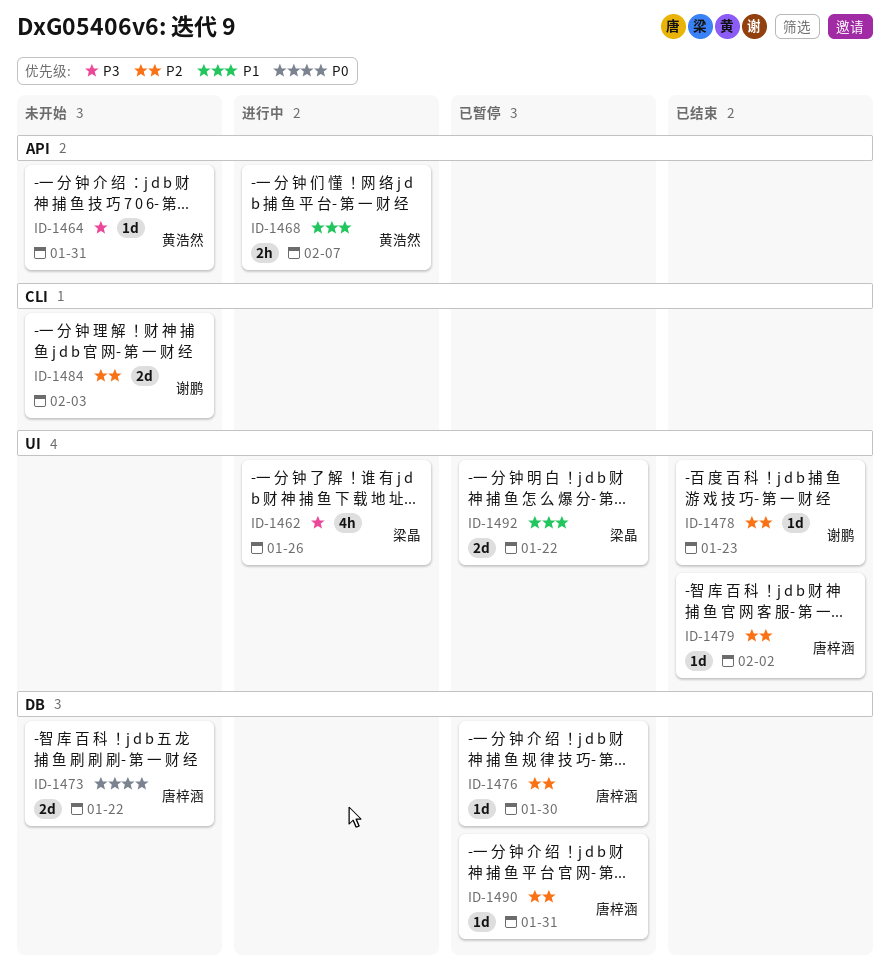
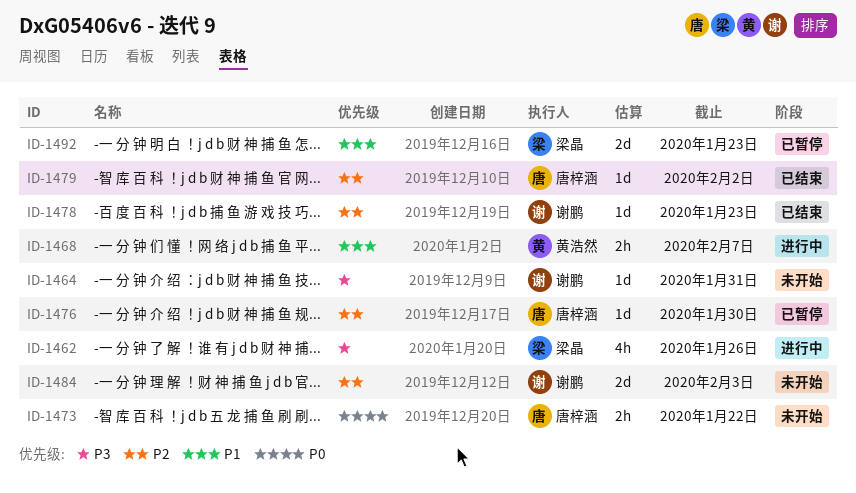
ID-1464, owner: 黄浩然 -> 谢鹏
ID-1473, estimate: 2d -> 2h
ID-1490: present -> none
ID-1492, due: Jan 22 -> Jan 23

